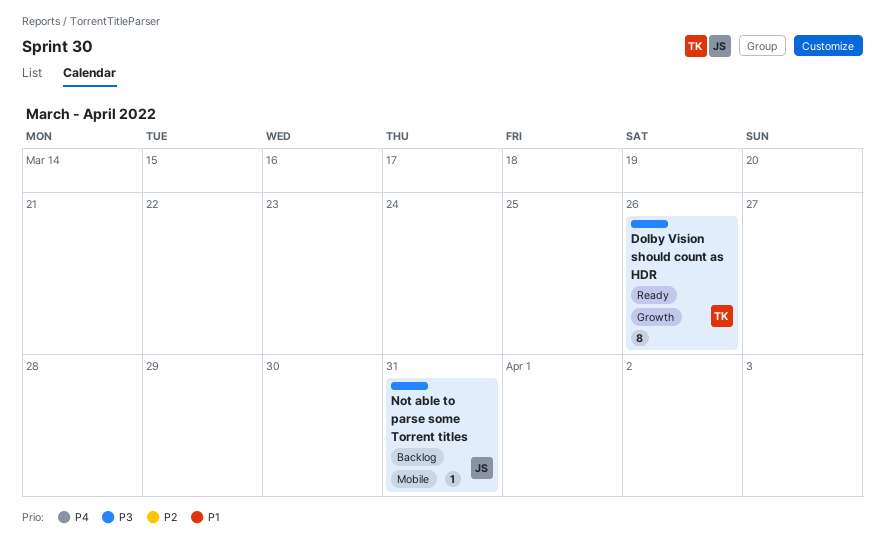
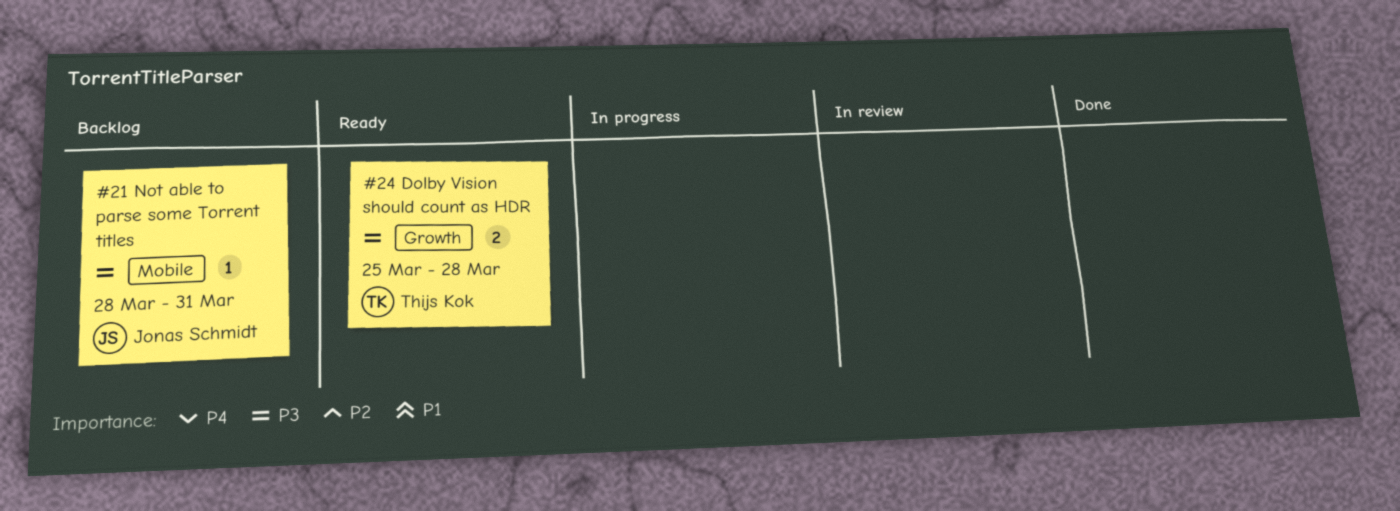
Dolby Vision should count as HDR, estimate: 8 -> 2
Dolby Vision should count as HDR, due: Mar 26 -> Mar 28

